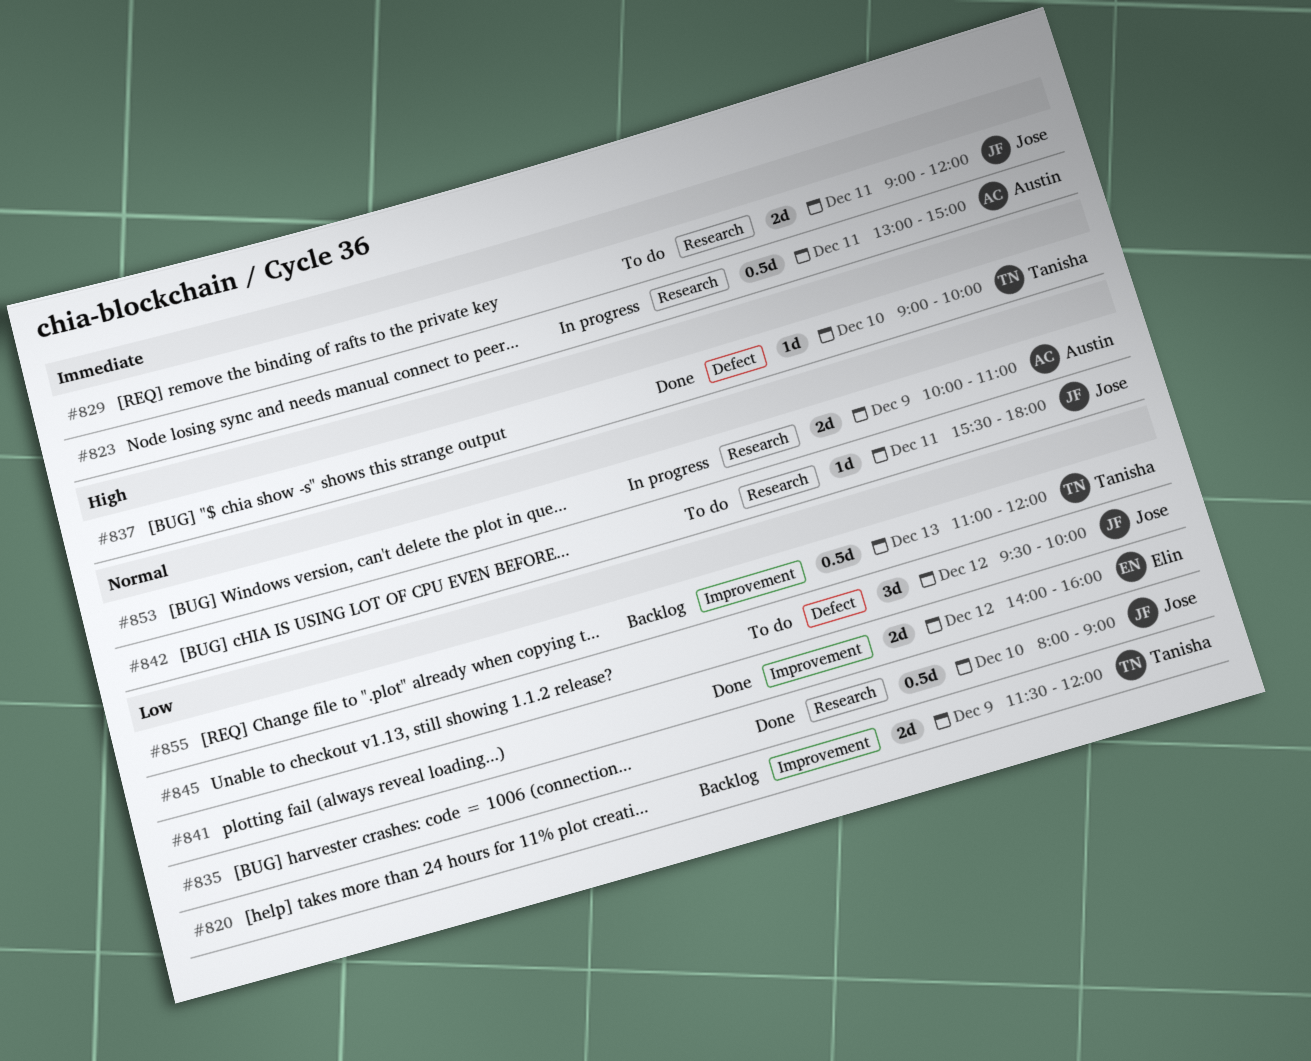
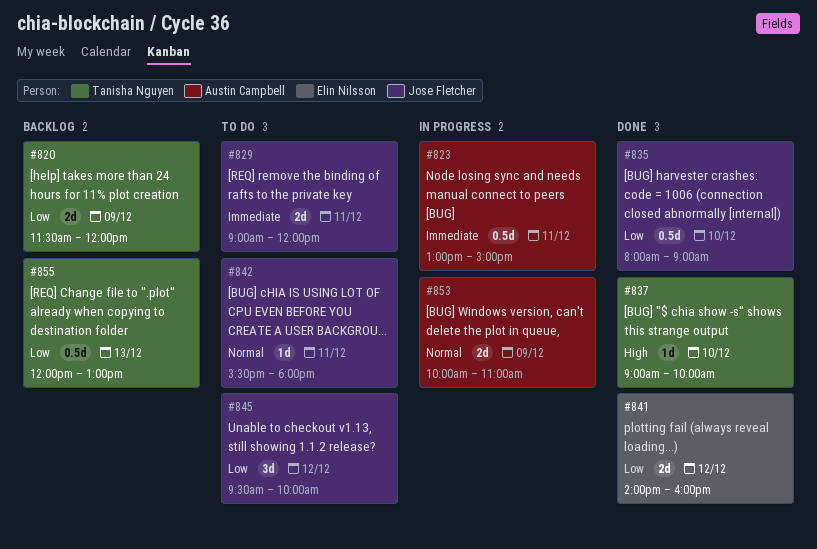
#855, begins: 11:00 -> 12:00
#855, ends: 12:00 -> 13:00

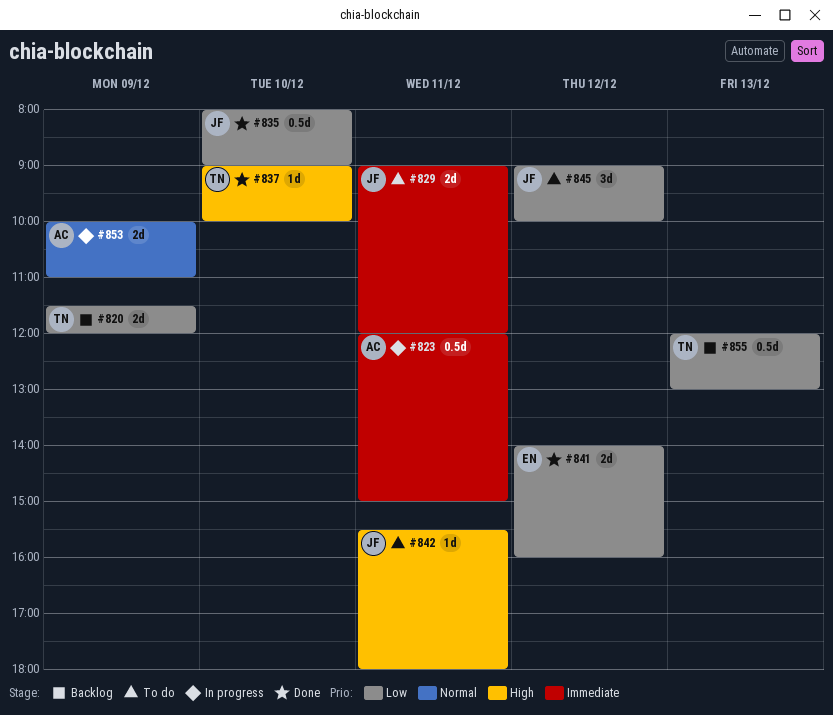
#823, begins: 13:00 -> 12:00
#842, priority: Normal -> High
#845, begins: 09:30 -> 09:00

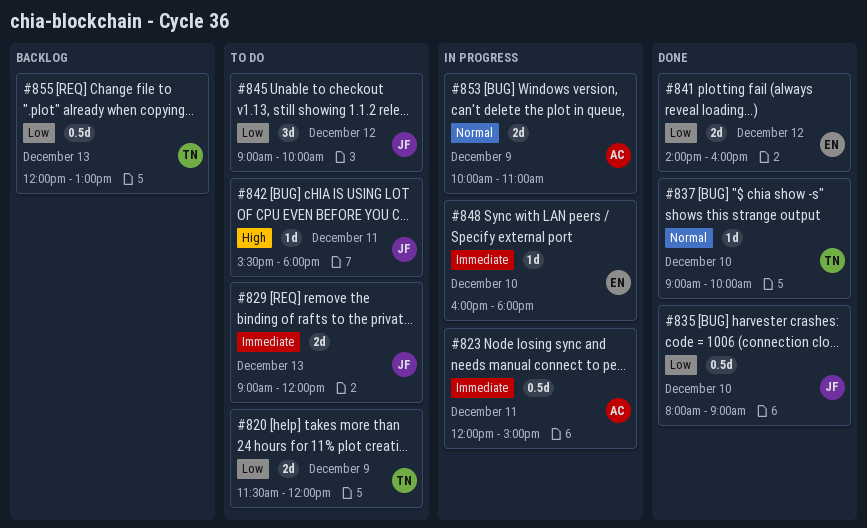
#820, status: Backlog -> To do
#829, day: Dec 11 -> Dec 13
#837, priority: High -> Normal
#848: none -> present

